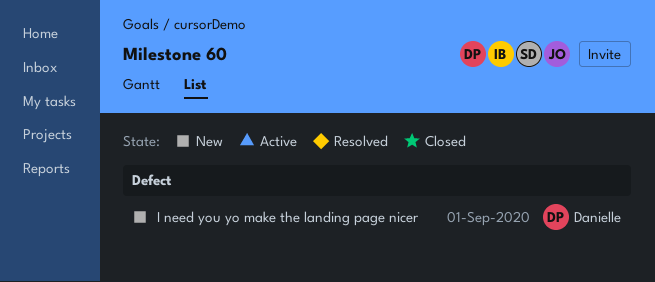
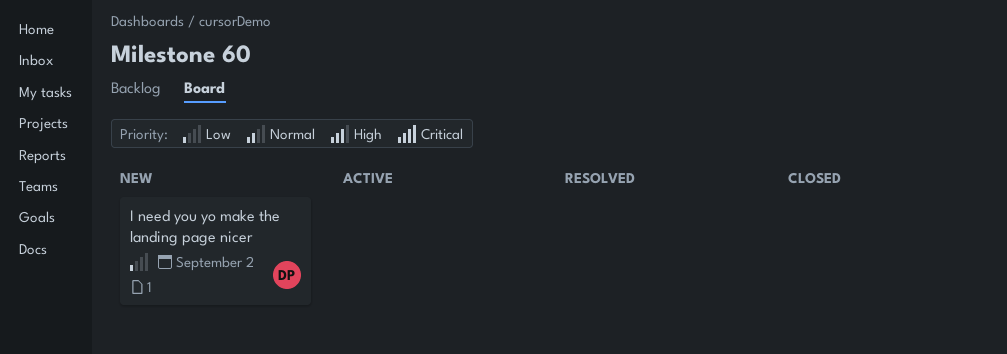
I need you yo make the landing page nicer, due: Sep 1 -> Sep 2

